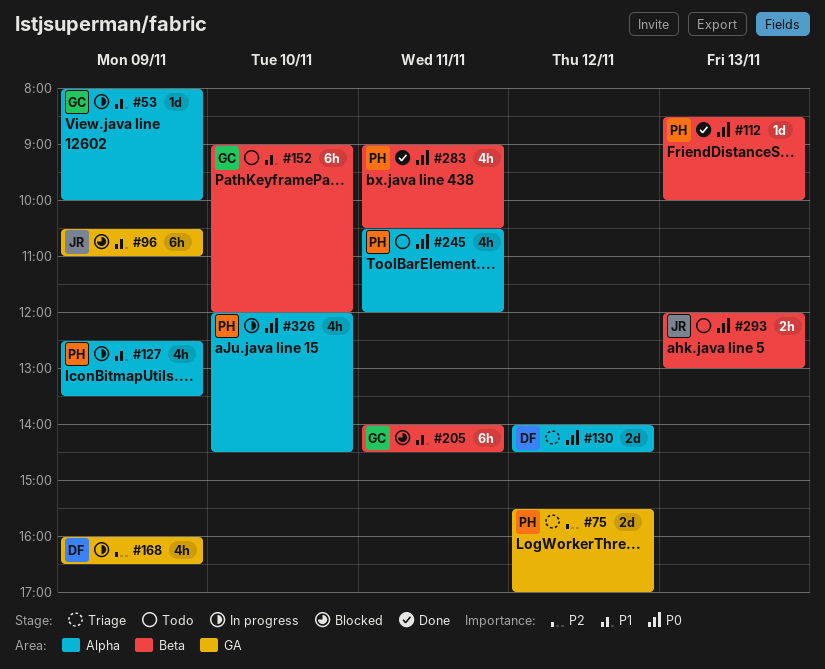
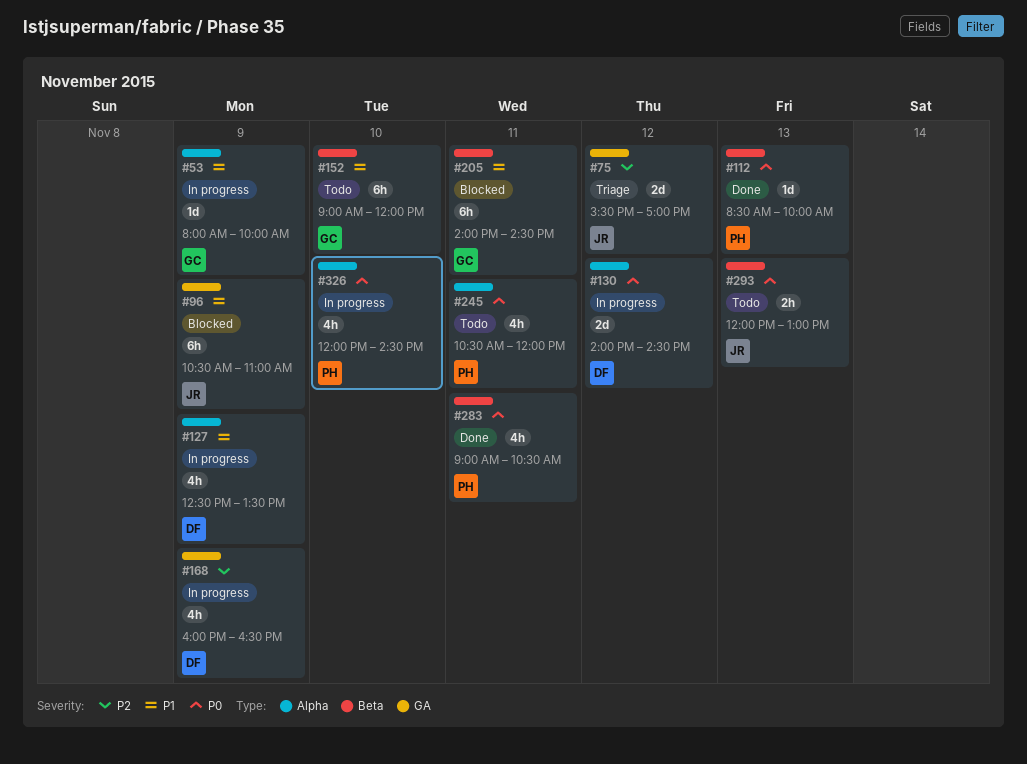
#75, owner: PH -> JR
#127, owner: PH -> DF
#130, status: Triage -> In progress

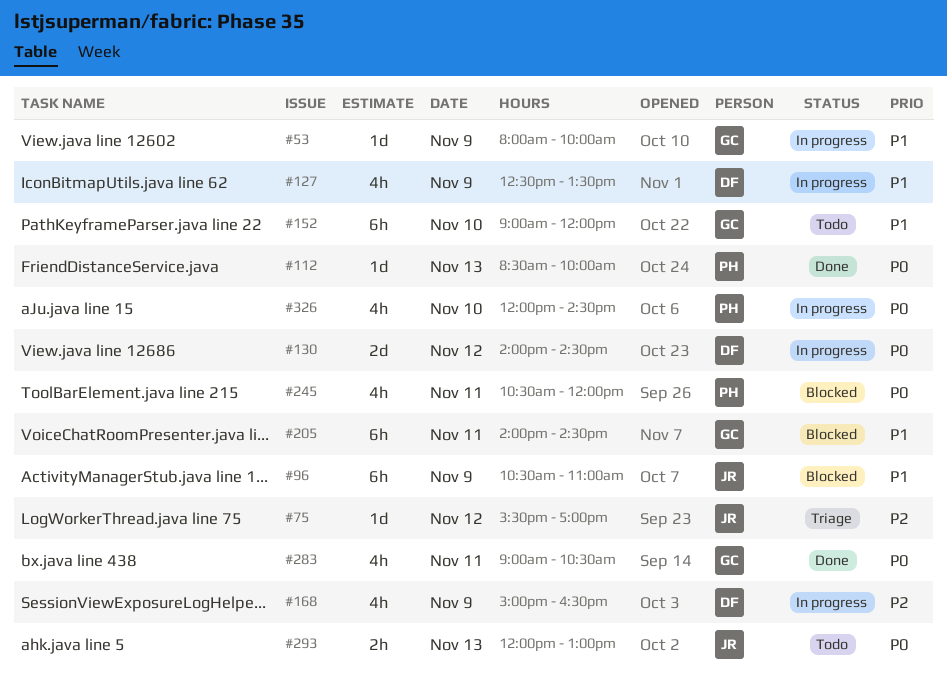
#75, estimate: 2d -> 1d
#168, begins: 16:00 -> 15:00
#245, status: Todo -> Blocked
#283, owner: PH -> GC

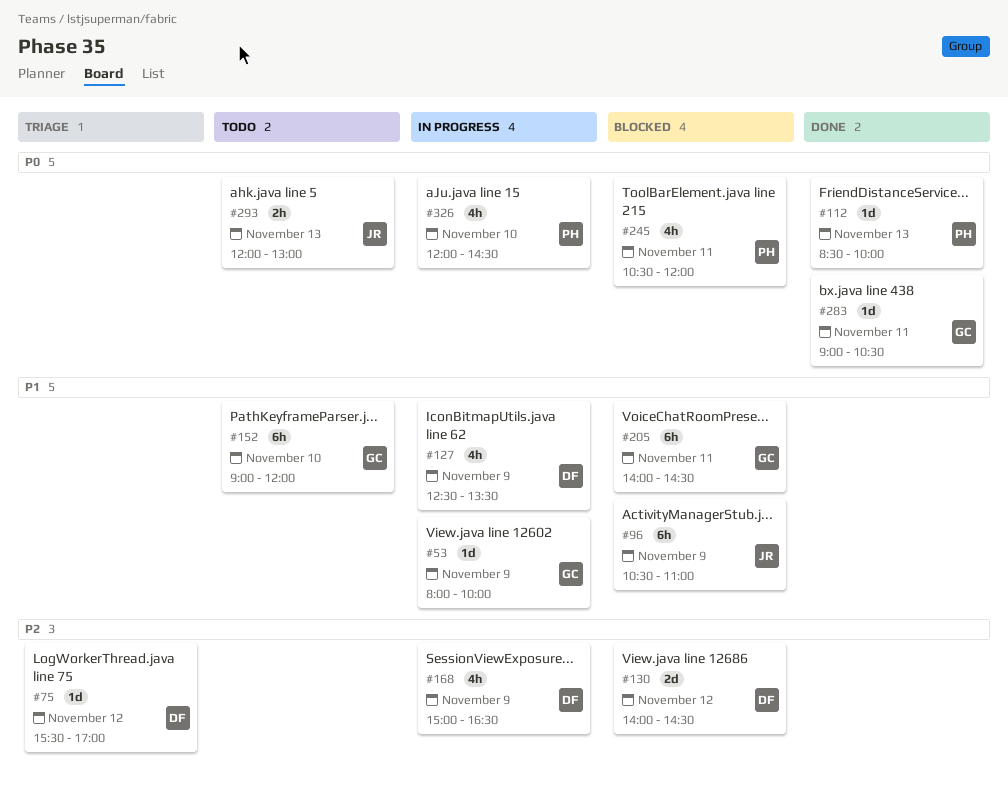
#75, owner: JR -> DF
#130, status: In progress -> Blocked
#130, priority: P0 -> P2
#283, estimate: 4h -> 1d

